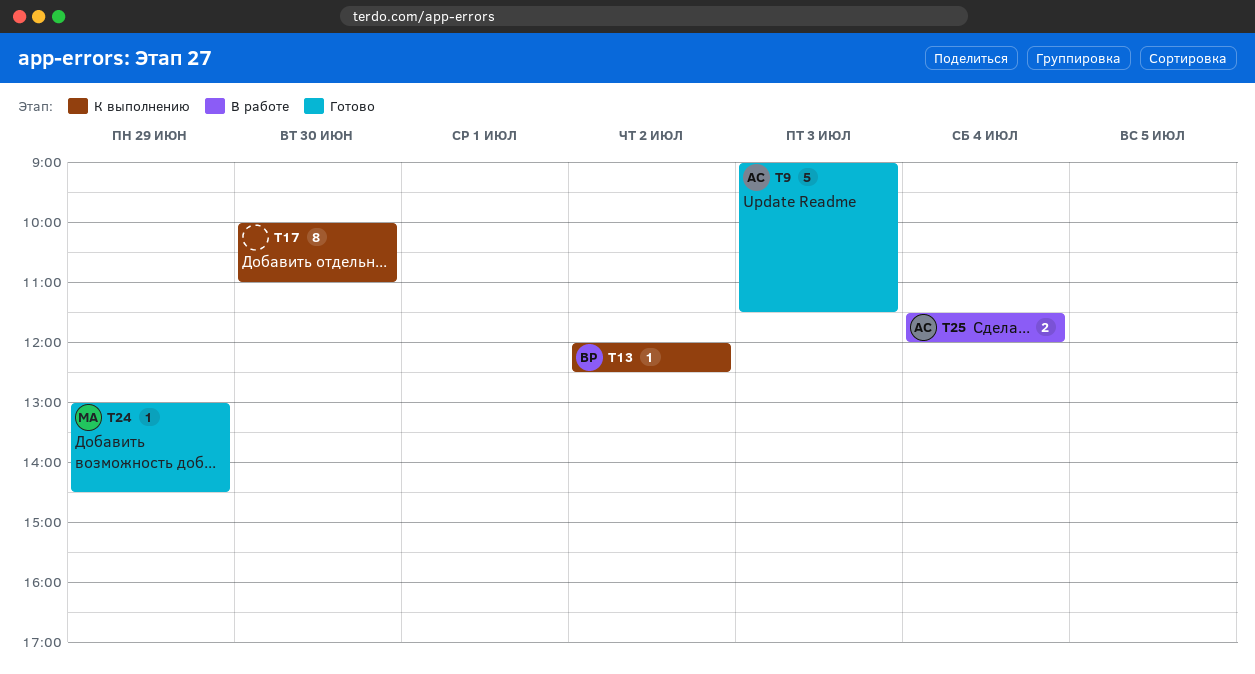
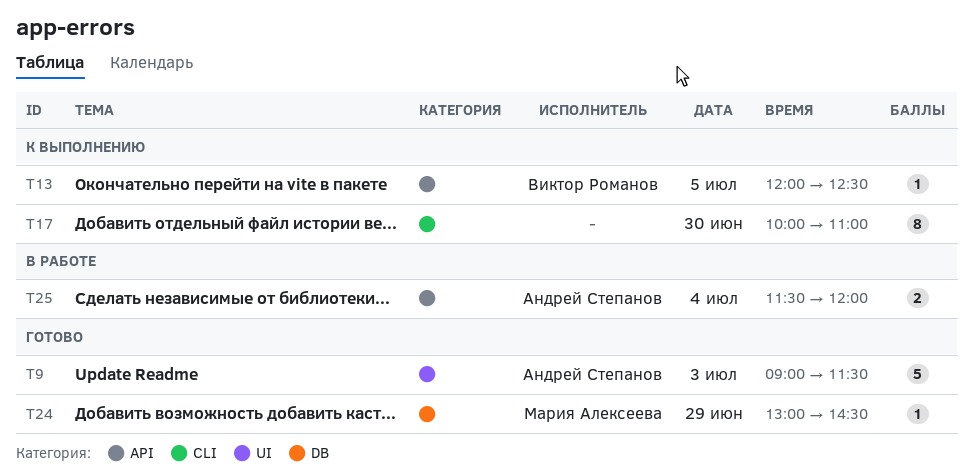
T13, day: Jul 2 -> Jul 5

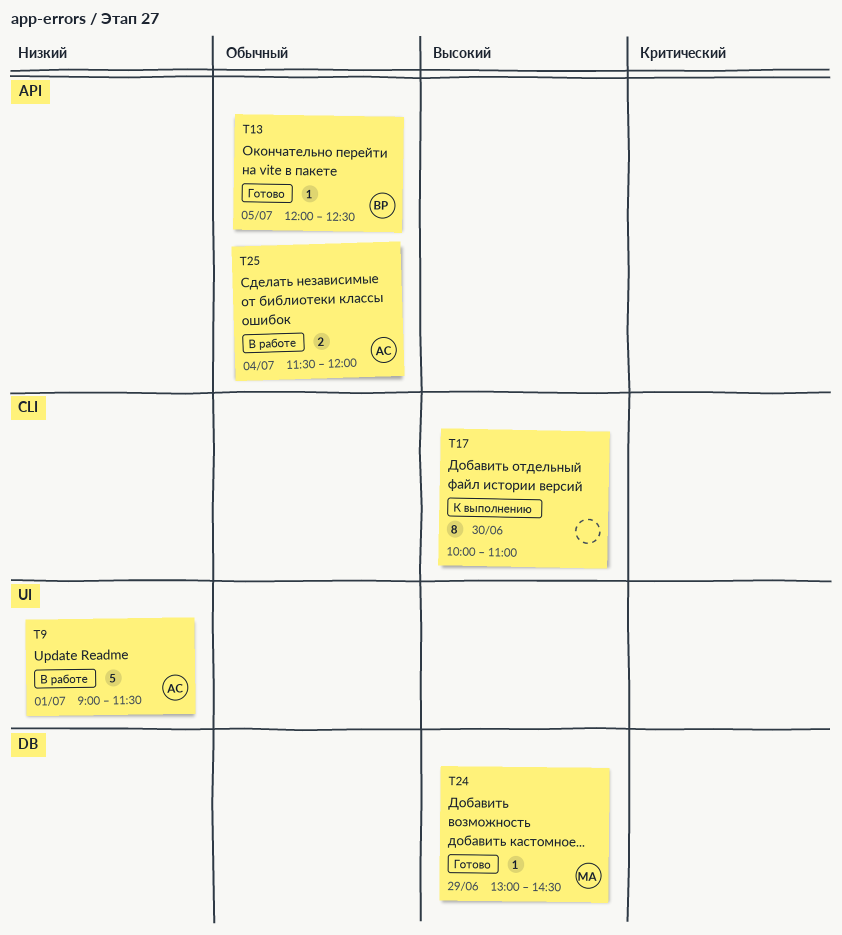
T9, status: Готово -> В работе
T9, day: Jul 3 -> Jul 1
T13, status: К выполнению -> Готово

